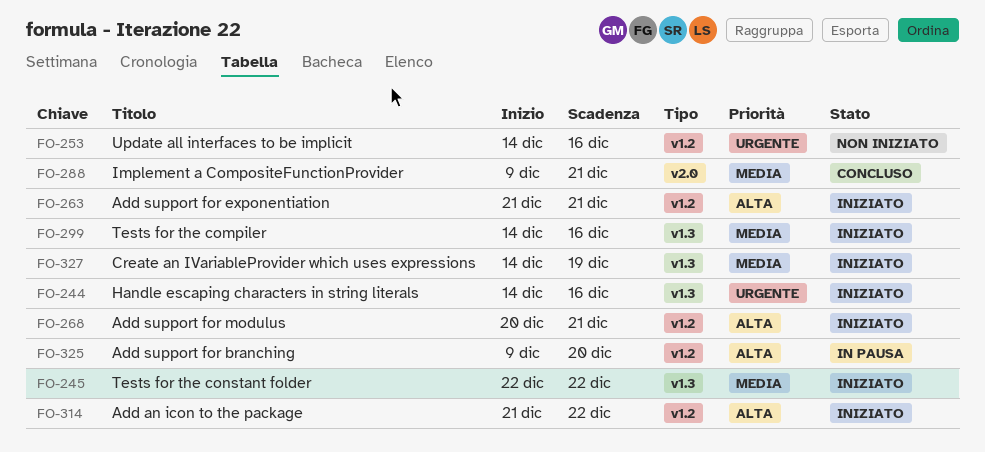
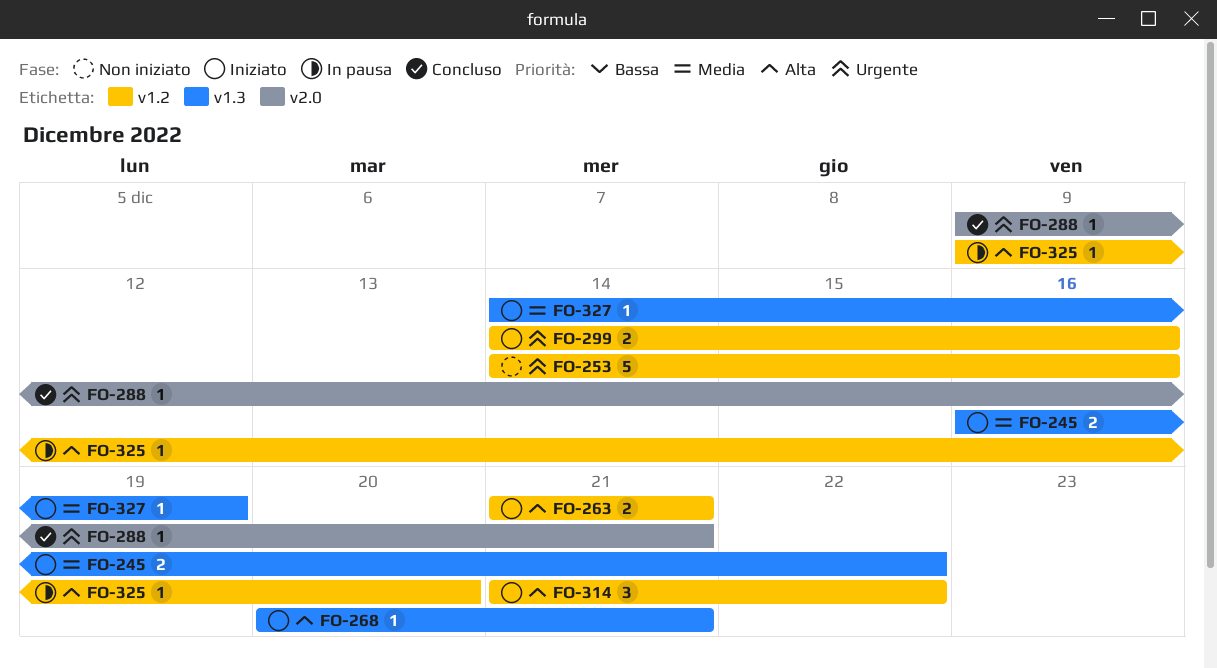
FO-244: present -> none
FO-245, start: Dec 22 -> Dec 16
FO-268, label: v1.2 -> v1.3
FO-288, priority: Media -> Urgente
FO-299, priority: Media -> Urgente
FO-299, label: v1.3 -> v1.2

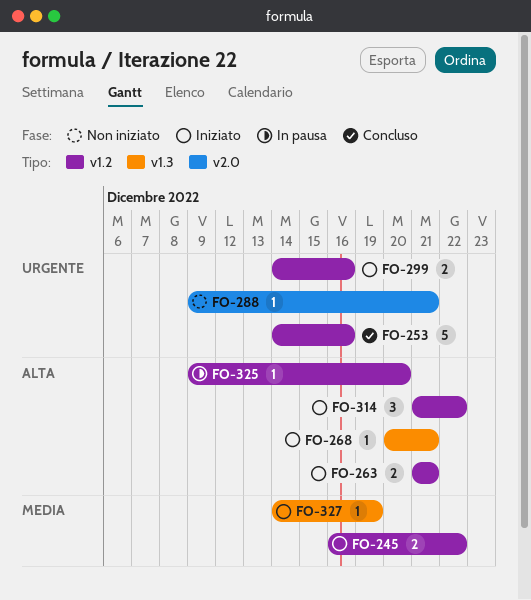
FO-245, label: v1.3 -> v1.2
FO-253, status: Non iniziato -> Concluso
FO-288, status: Concluso -> Non iniziato

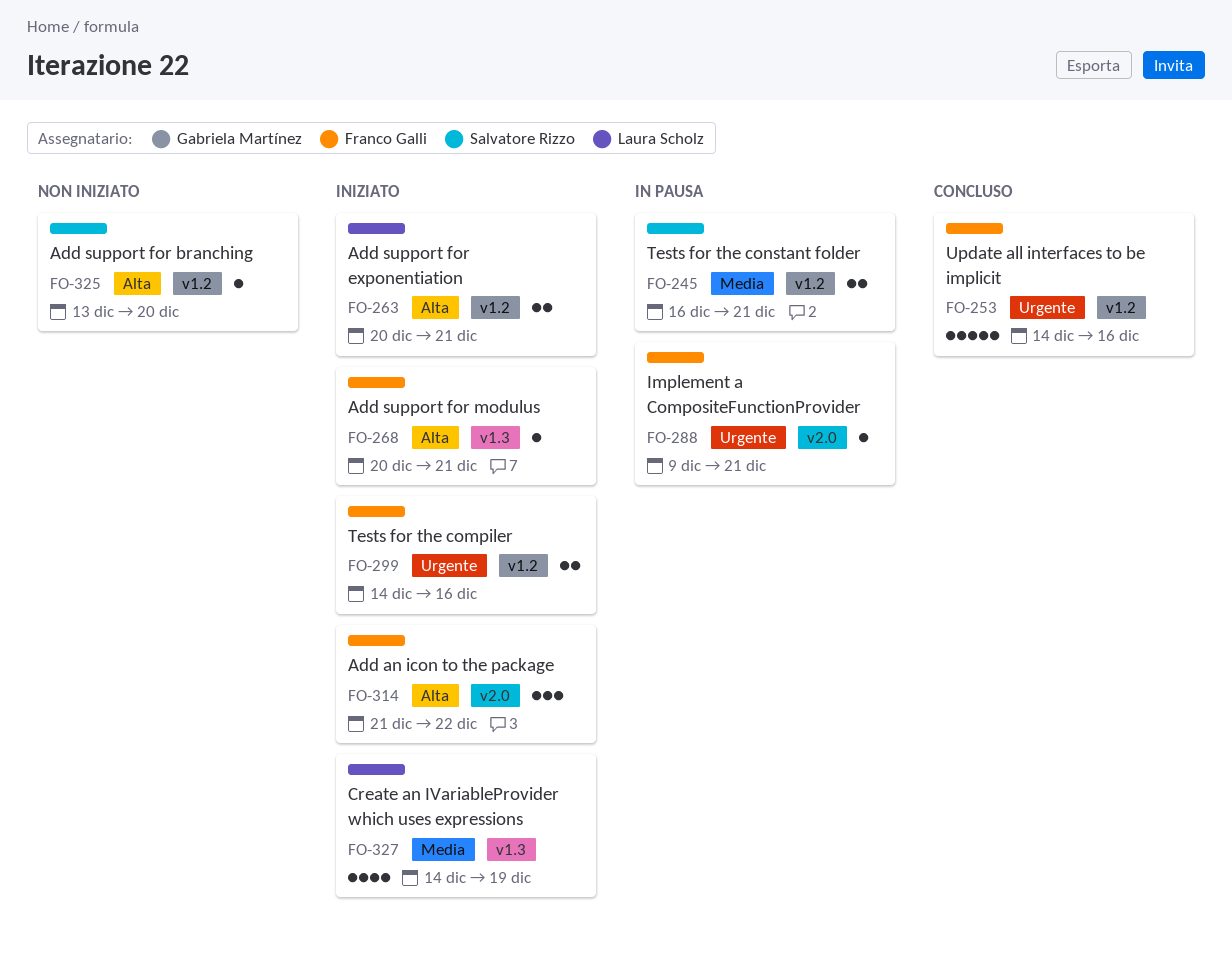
FO-245, status: Iniziato -> In pausa
FO-245, due: Dec 22 -> Dec 21
FO-263, start: Dec 21 -> Dec 20
FO-288, status: Non iniziato -> In pausa
FO-314, label: v1.2 -> v2.0
FO-325, status: In pausa -> Non iniziato
FO-325, start: Dec 9 -> Dec 13
FO-327, estimate: 1 -> 4

